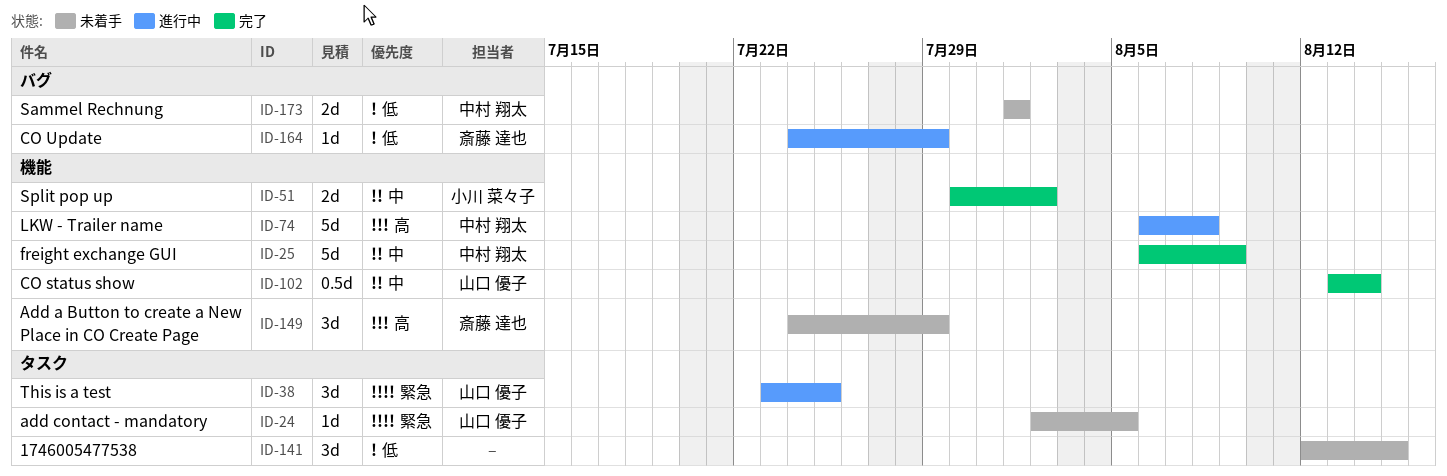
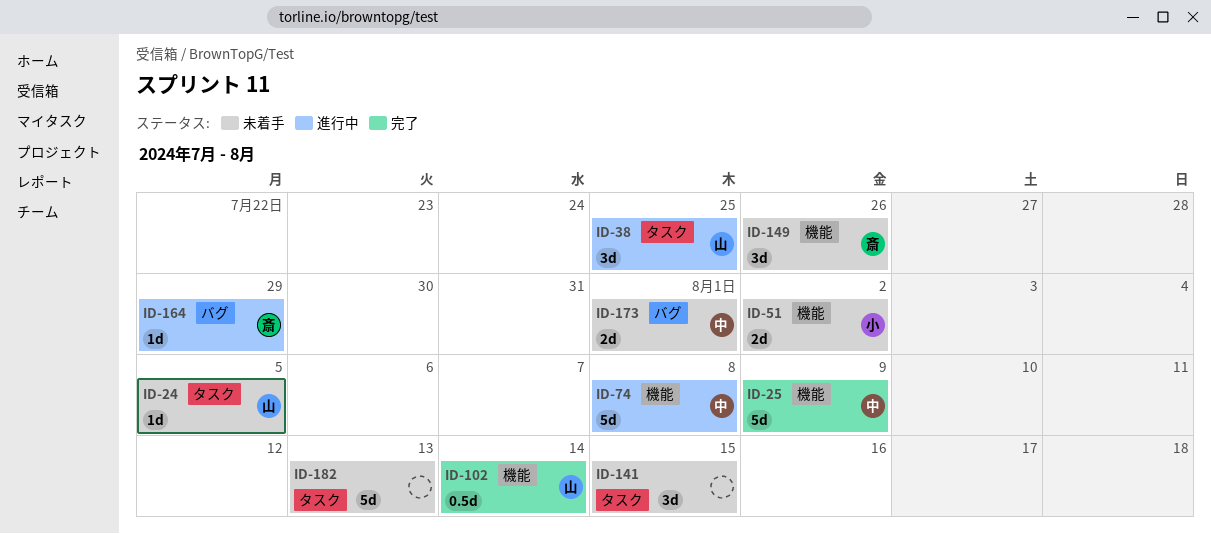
ID-51, status: 完了 -> 未着手
ID-149, due: Jul 29 -> Jul 26
ID-182: none -> present

